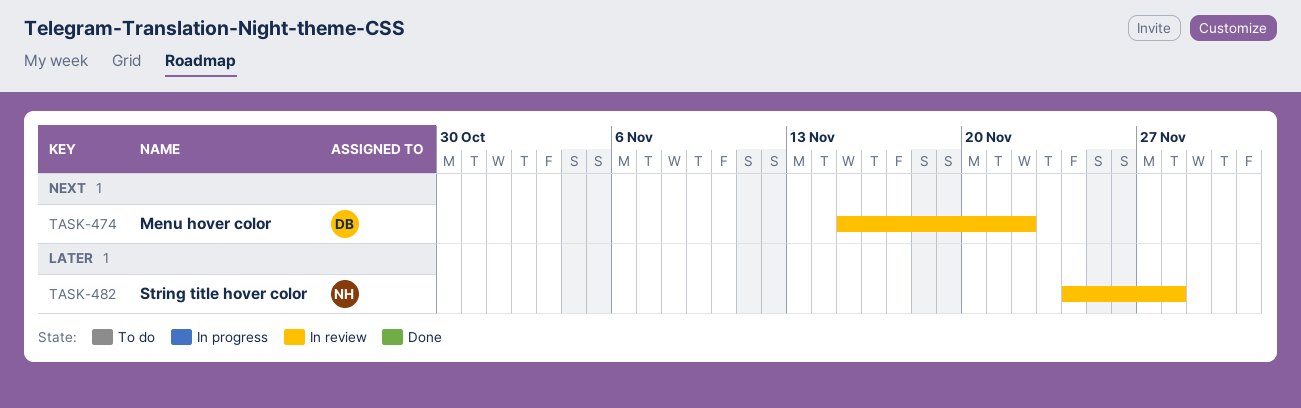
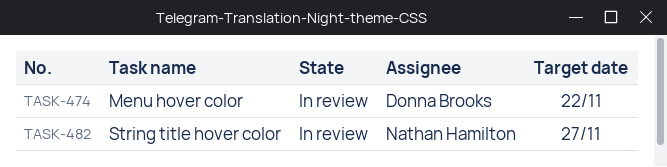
TASK-482, due: Nov 28 -> Nov 27

